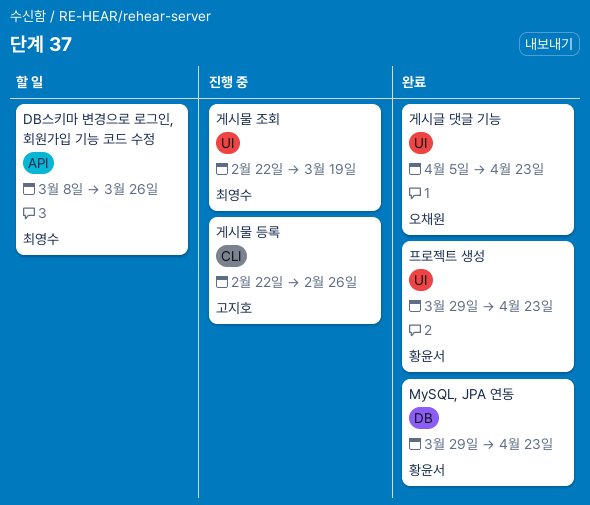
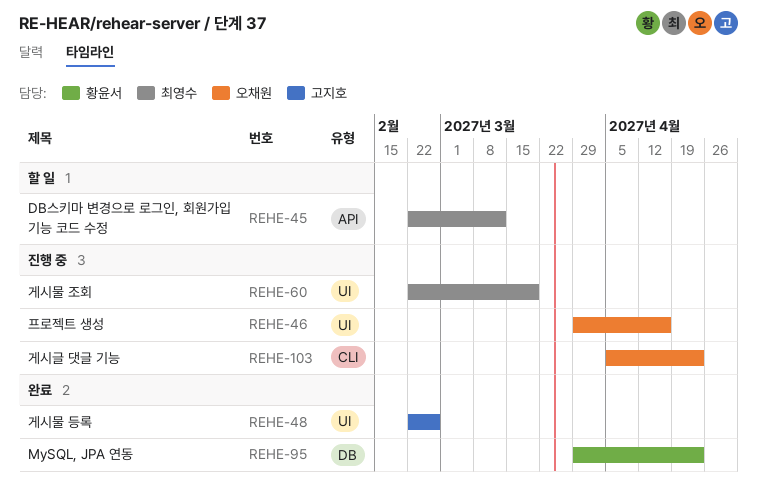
DB스키마 변경으로 로그인, 회원가입 기능 코드 수정, start: Mar 8 -> Feb 22
DB스키마 변경으로 로그인, 회원가입 기능 코드 수정, due: Mar 26 -> Mar 12
게시글 댓글 기능, status: 완료 -> 진행 중
게시글 댓글 기능, label: UI -> CLI
게시물 등록, status: 진행 중 -> 완료
게시물 등록, label: CLI -> UI
프로젝트 생성, status: 완료 -> 진행 중
프로젝트 생성, owner: 황윤서 -> 오채원
프로젝트 생성, due: Apr 23 -> Apr 16

